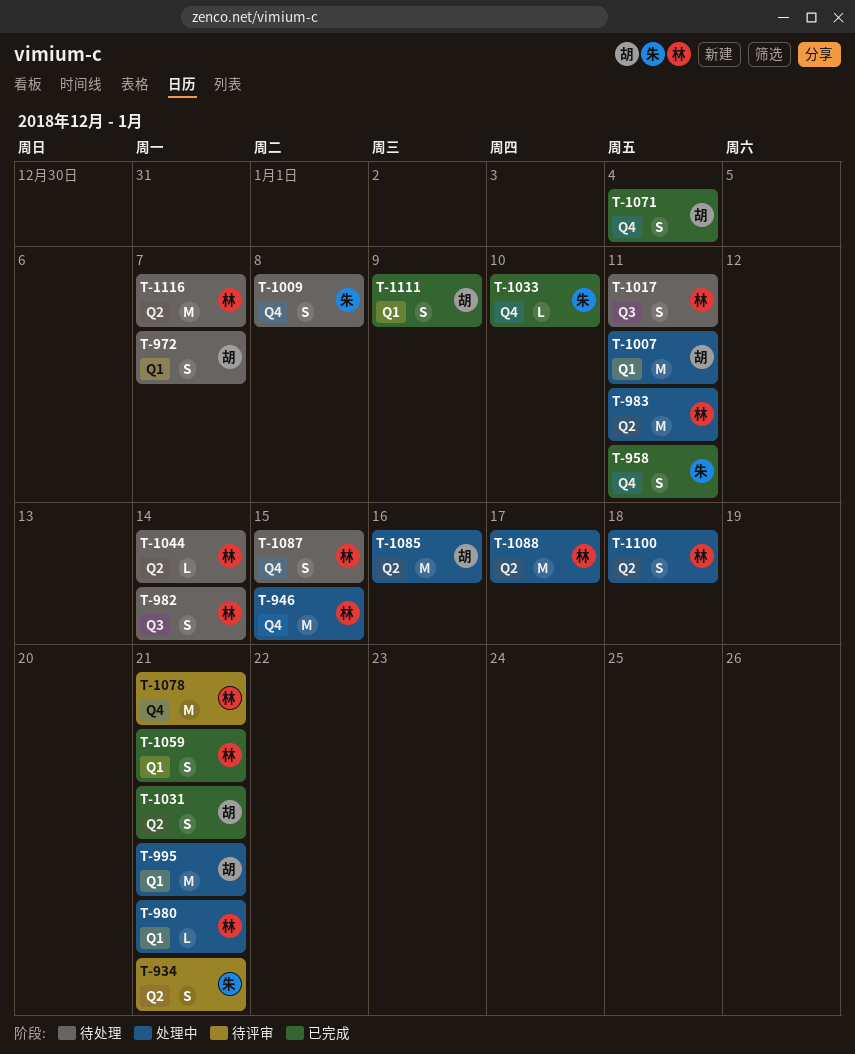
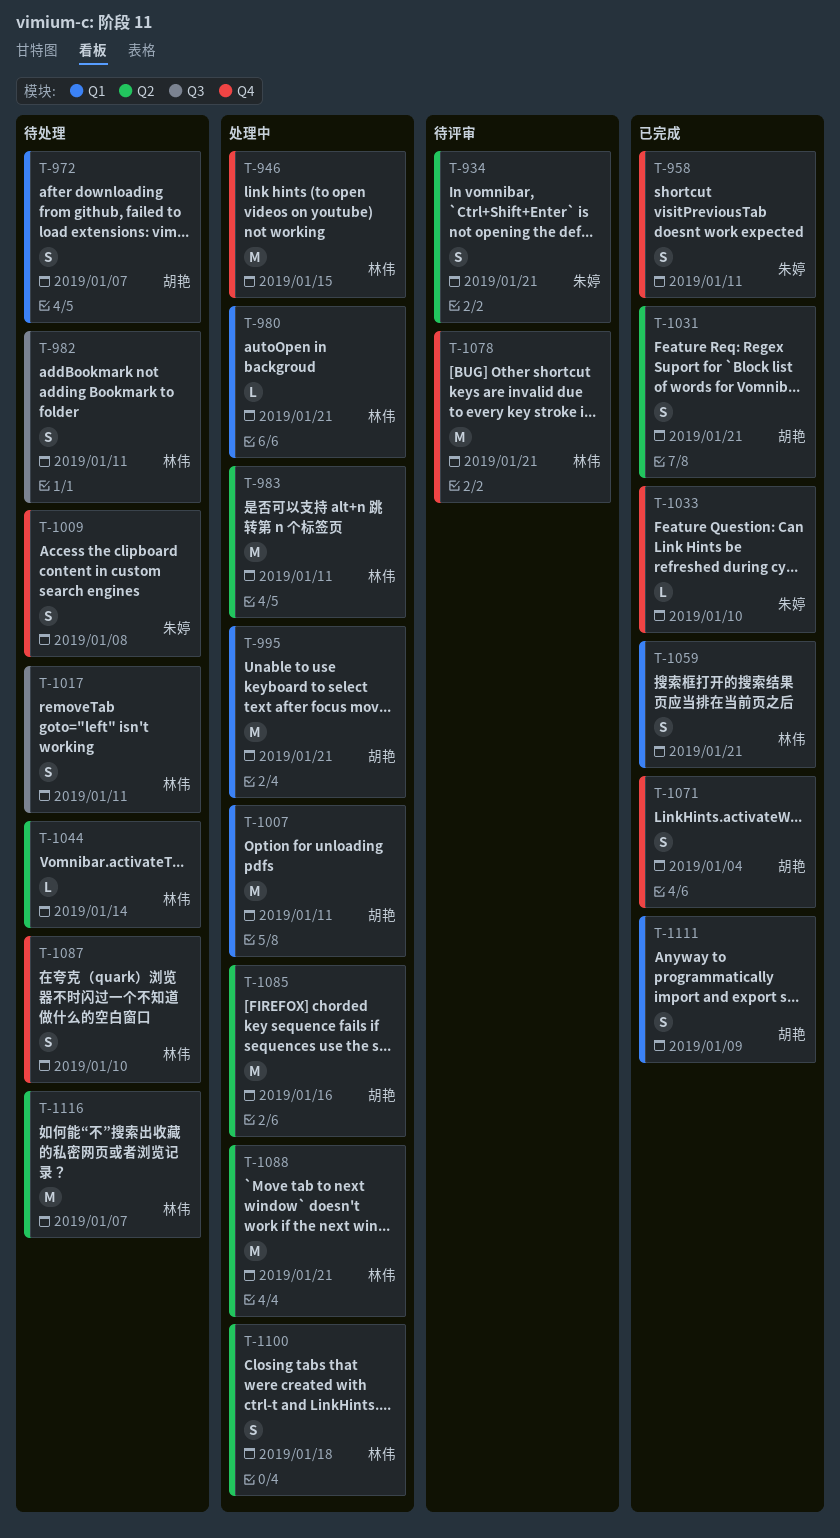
T-982, due: Jan 14 -> Jan 11
T-1087, due: Jan 15 -> Jan 10
T-1088, due: Jan 17 -> Jan 21

